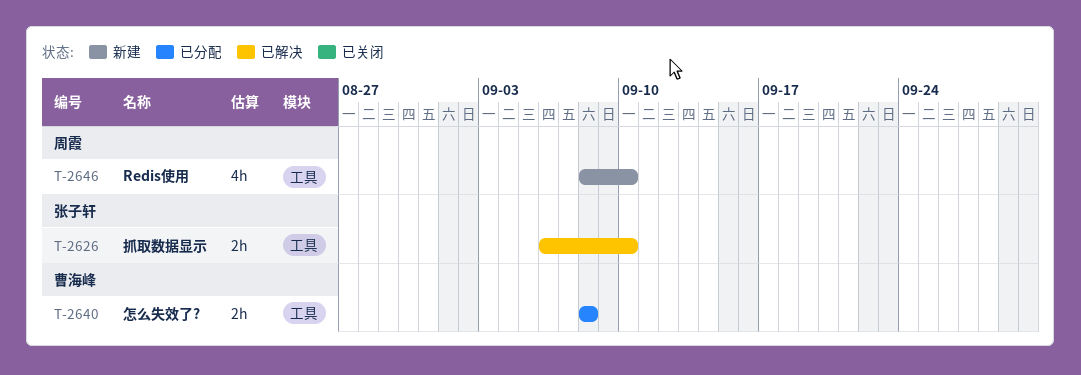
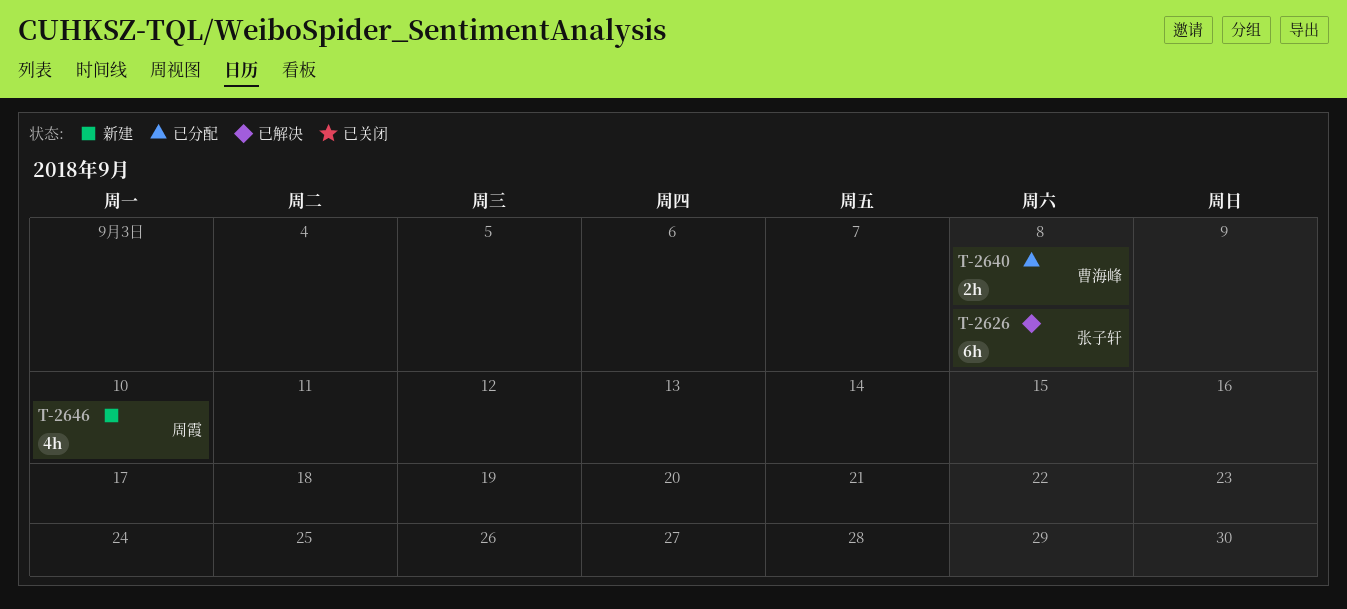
T-2626, estimate: 2h -> 6h
T-2626, due: Sep 10 -> Sep 8

